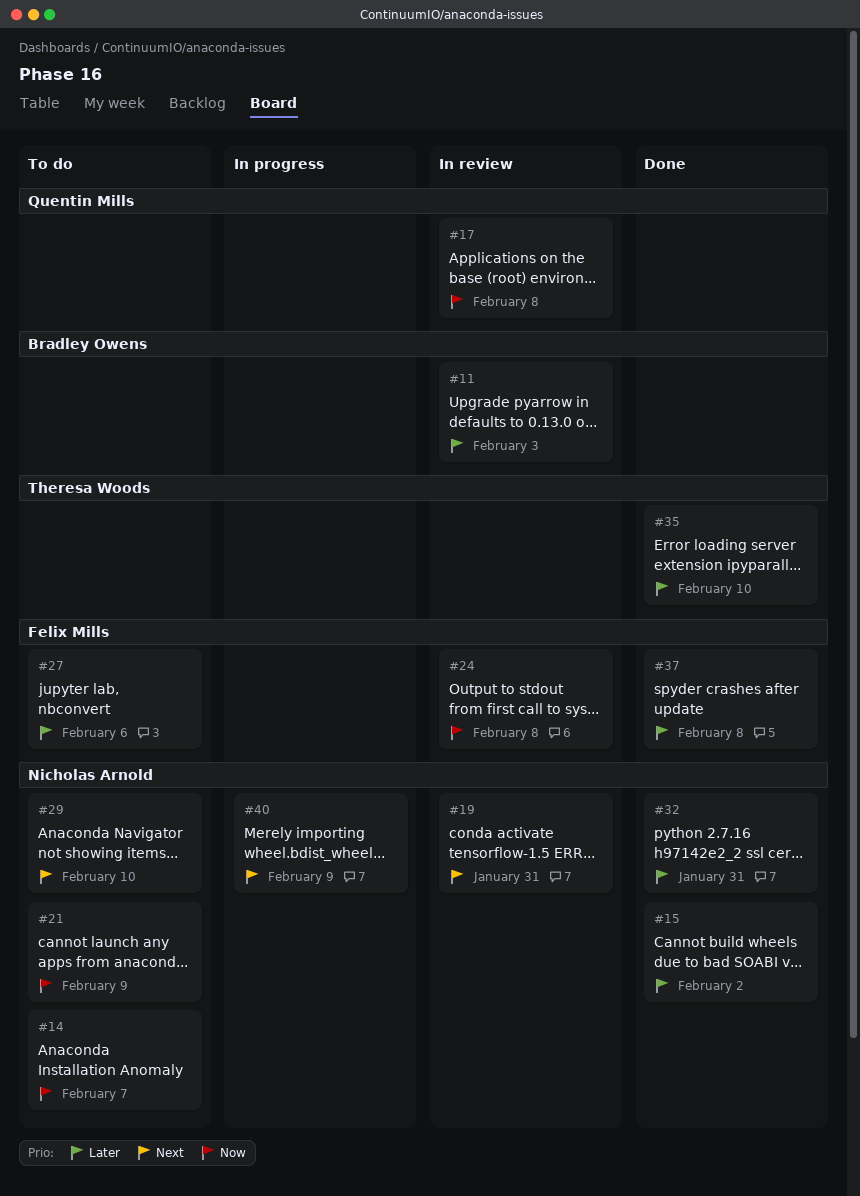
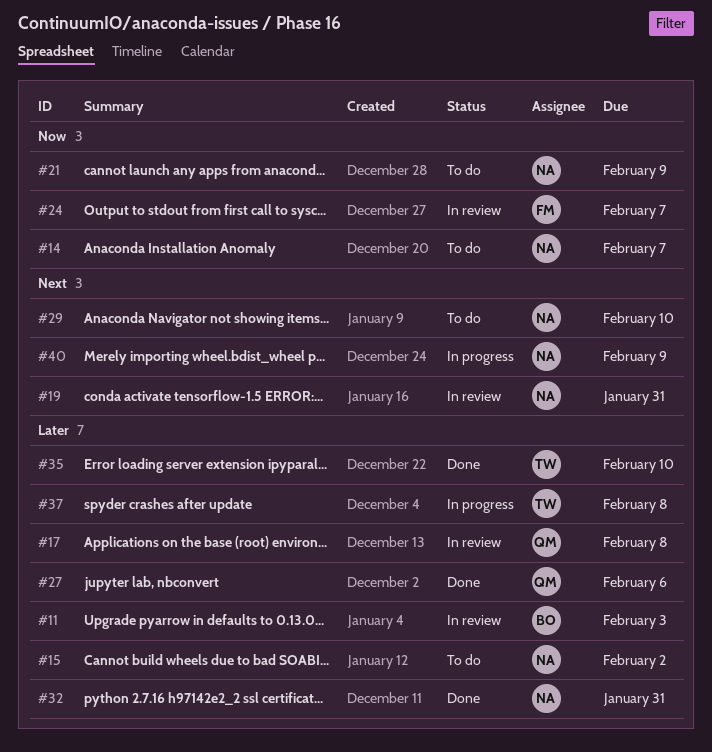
#15, status: Done -> To do
#17, priority: Now -> Later
#24, due: Feb 8 -> Feb 7
#27, status: To do -> Done
#27, owner: Felix Mills -> Quentin Mills
#37, status: Done -> In progress
#37, owner: Felix Mills -> Theresa Woods

